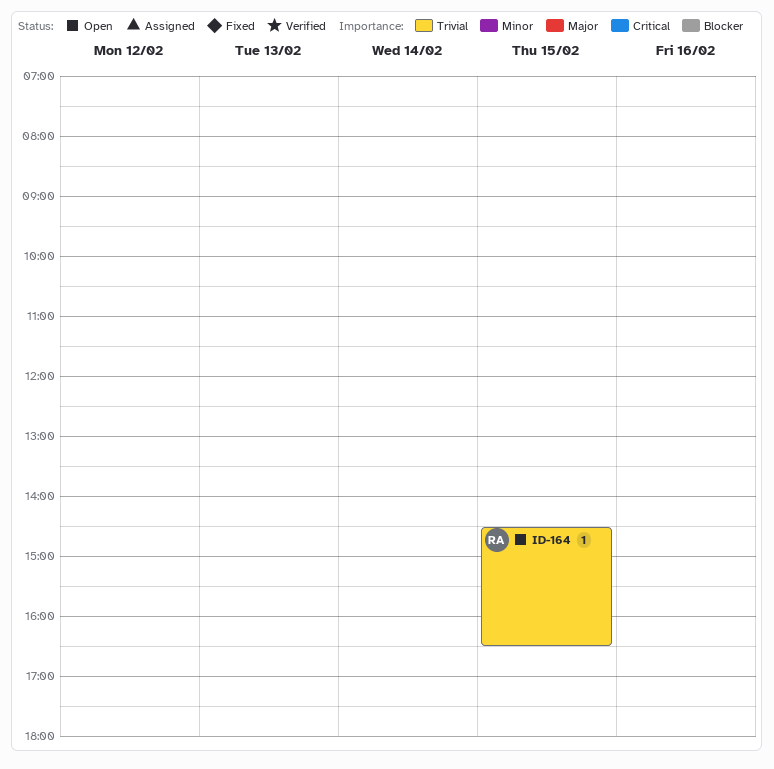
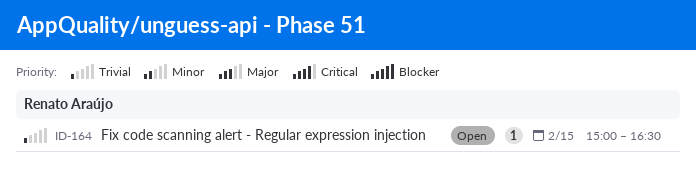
ID-164, begins: 14:30 -> 15:00

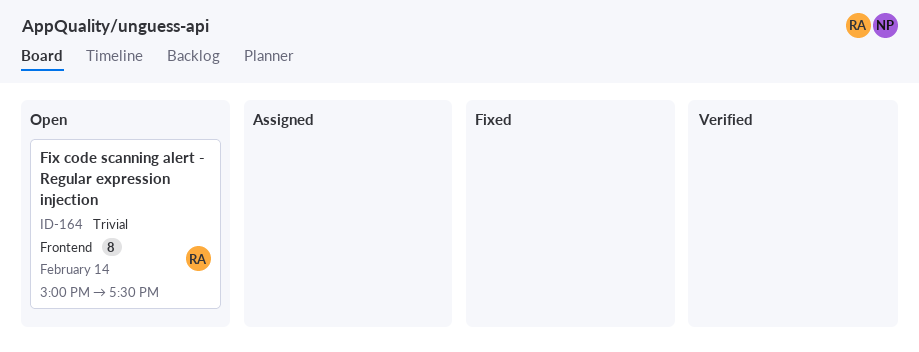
ID-164, estimate: 1 -> 8
ID-164, day: Feb 15 -> Feb 14
ID-164, ends: 16:30 -> 17:30

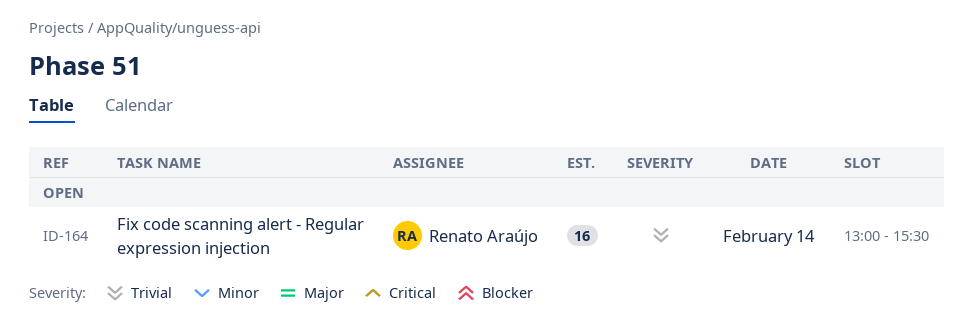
ID-164, estimate: 8 -> 16
ID-164, begins: 15:00 -> 13:00
ID-164, ends: 17:30 -> 15:30

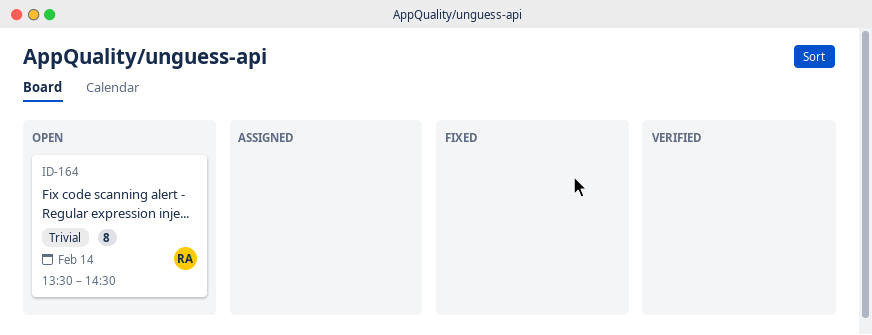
ID-164, estimate: 16 -> 8
ID-164, begins: 13:00 -> 13:30
ID-164, ends: 15:30 -> 14:30

